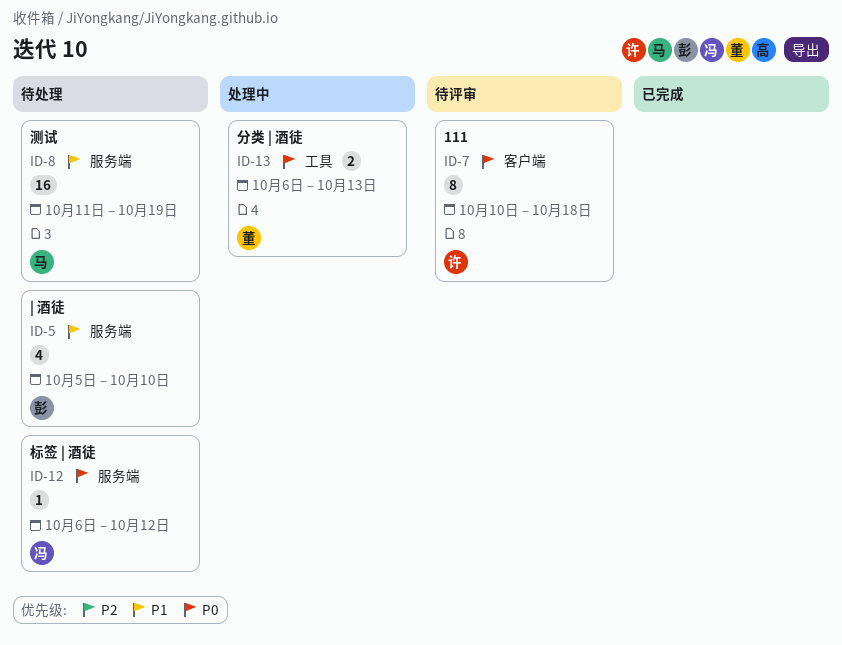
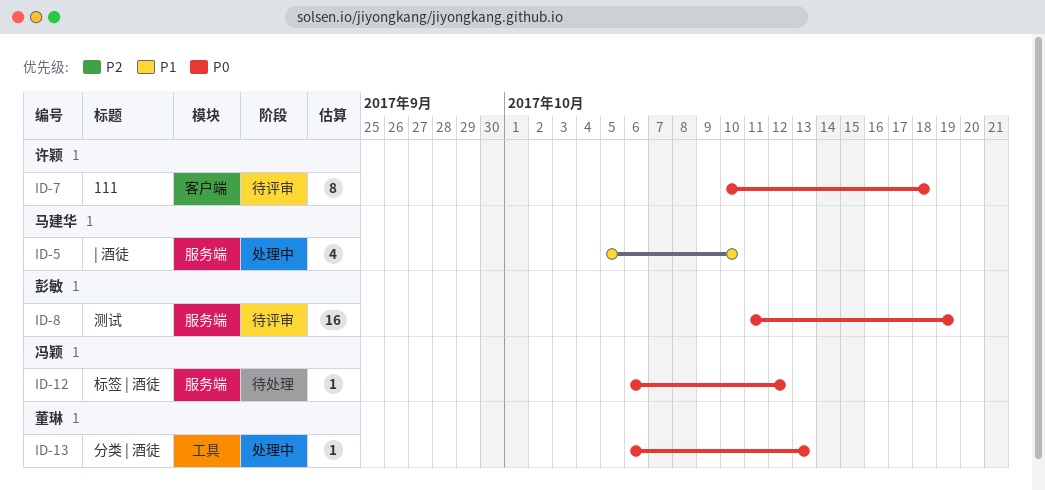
ID-5, status: 待处理 -> 处理中
ID-5, owner: 彭敏 -> 马建华
ID-8, status: 待处理 -> 待评审
ID-8, owner: 马建华 -> 彭敏
ID-8, priority: P1 -> P0
ID-13, estimate: 2 -> 1

